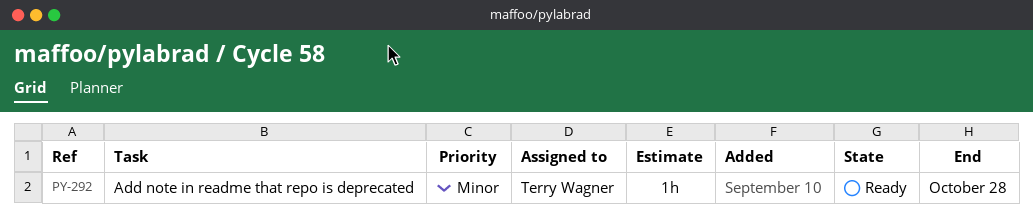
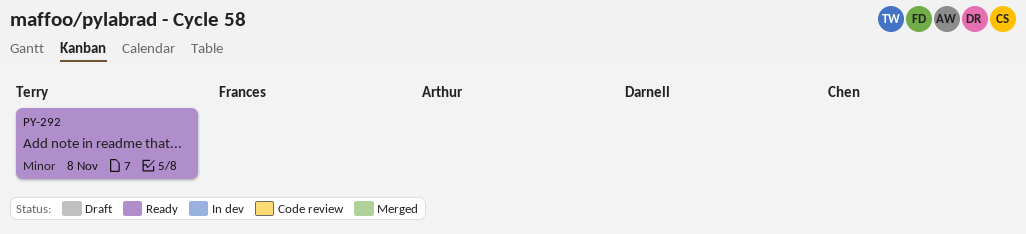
PY-292, due: Oct 28 -> Nov 8

